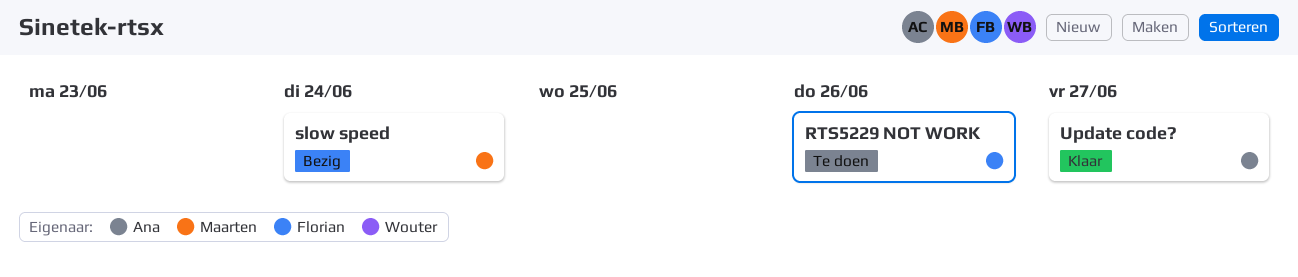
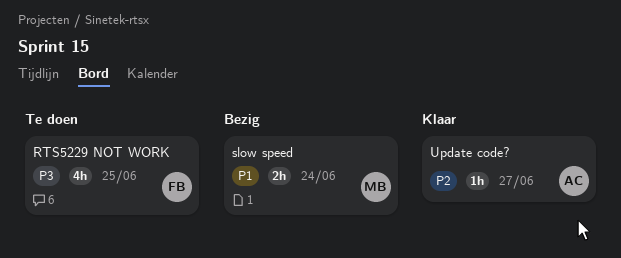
RTS5229 NOT WORK, due: Jun 26 -> Jun 25

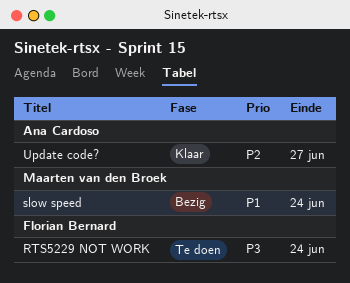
RTS5229 NOT WORK, due: Jun 25 -> Jun 24

